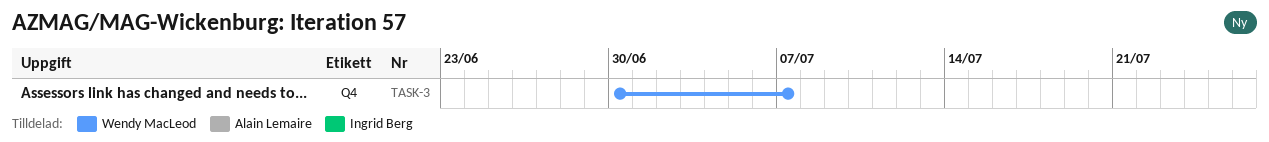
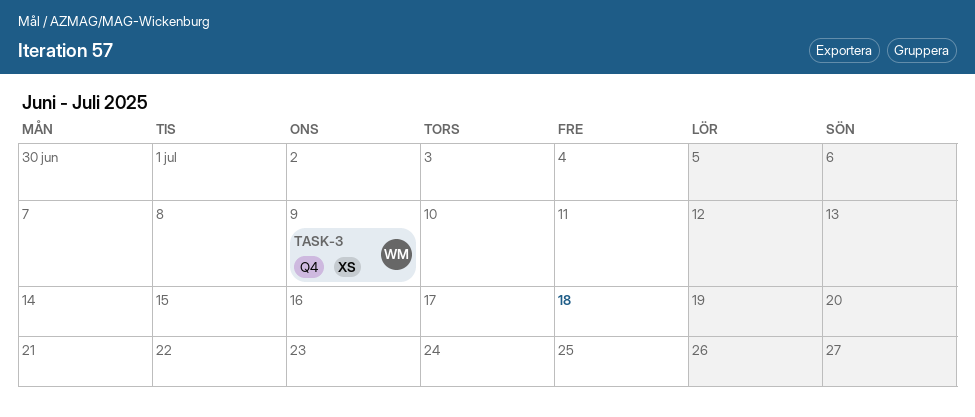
TASK-3, due: Jul 7 -> Jul 9

